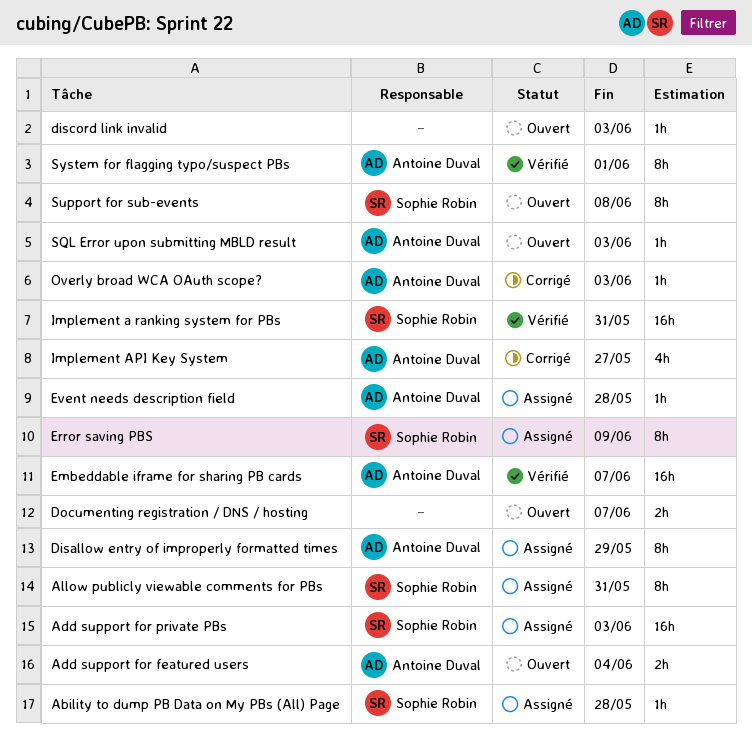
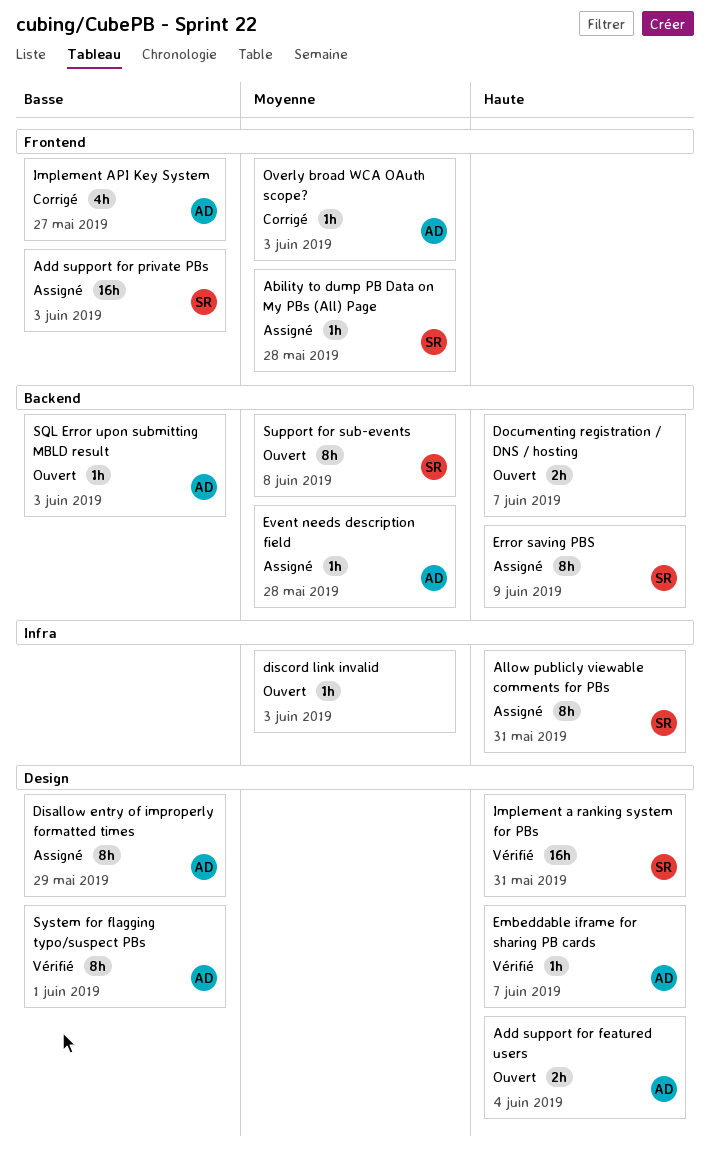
Embeddable iframe for sharing PB cards, estimate: 16h -> 1h

